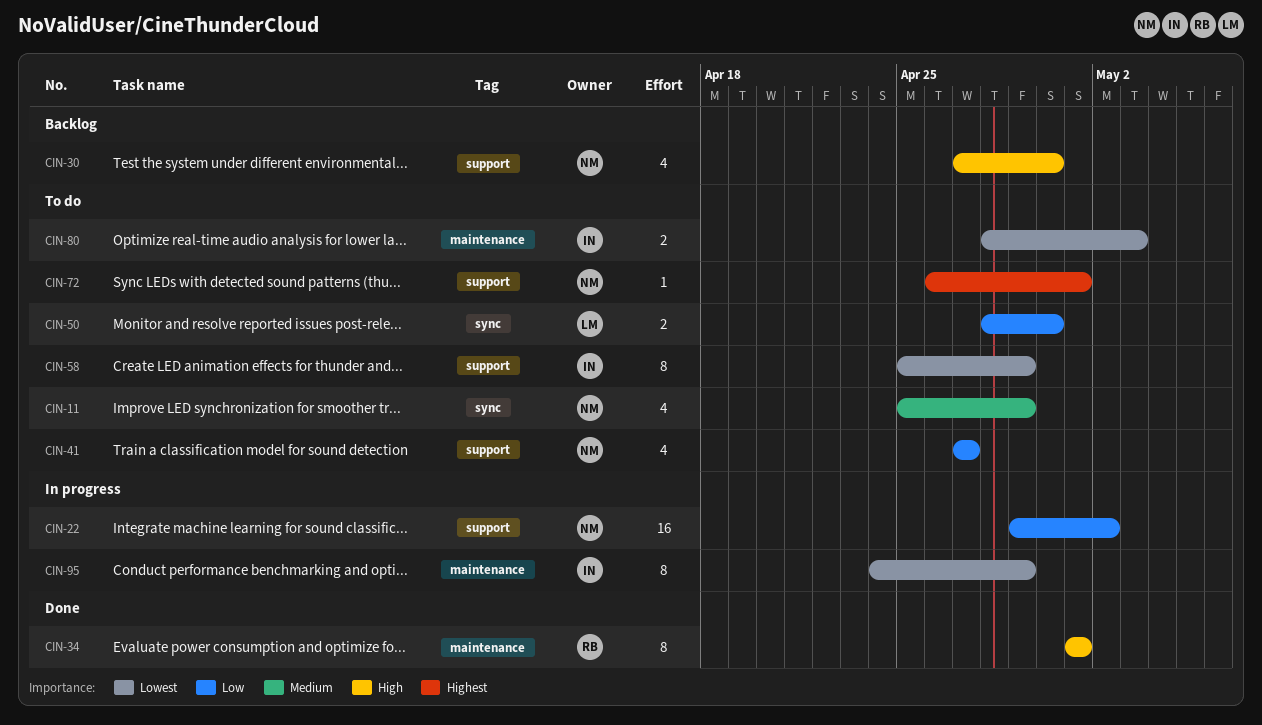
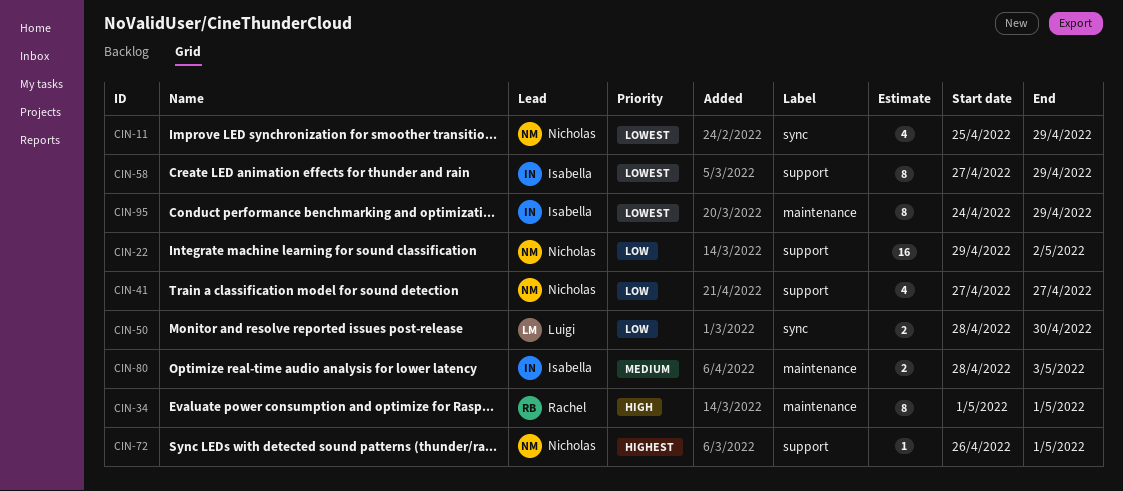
CIN-11, priority: Medium -> Lowest
CIN-30: present -> none
CIN-58, start: Apr 25 -> Apr 27
CIN-80, priority: Lowest -> Medium

